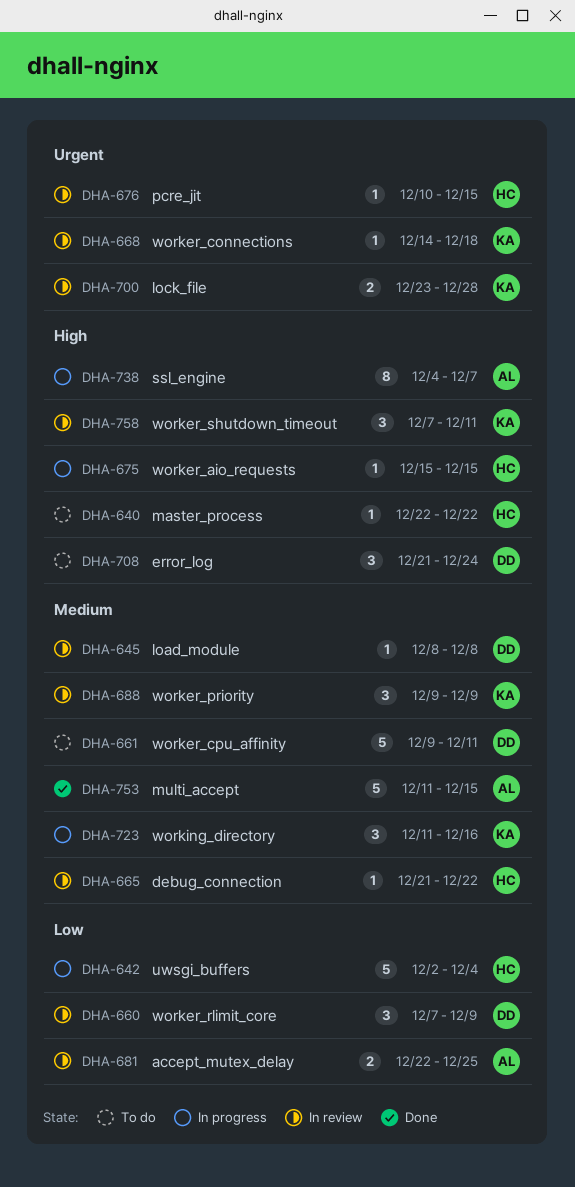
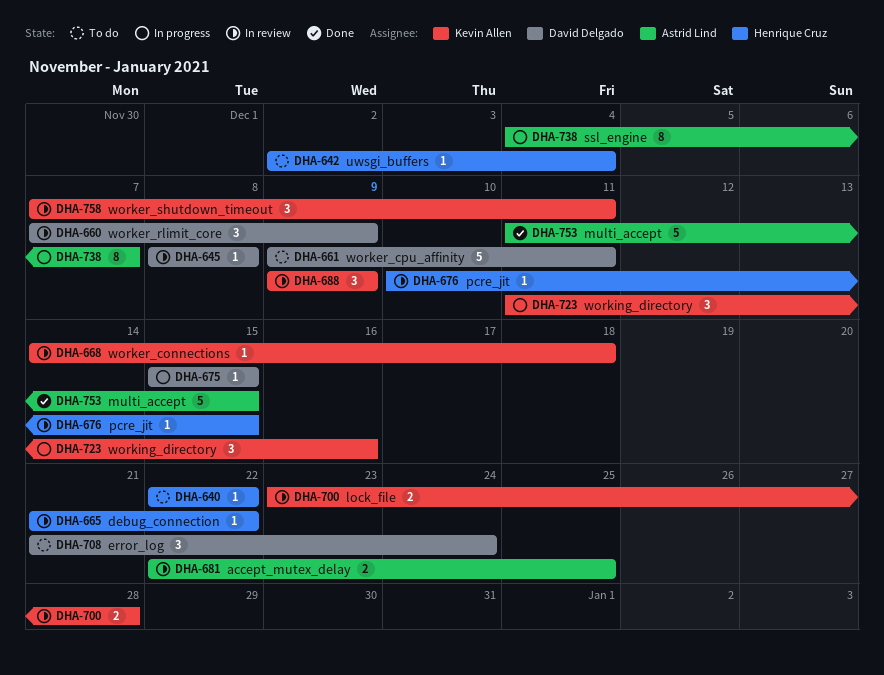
DHA-642, status: In progress -> To do
DHA-642, estimate: 5 -> 1
DHA-675, owner: Henrique Cruz -> David Delgado

